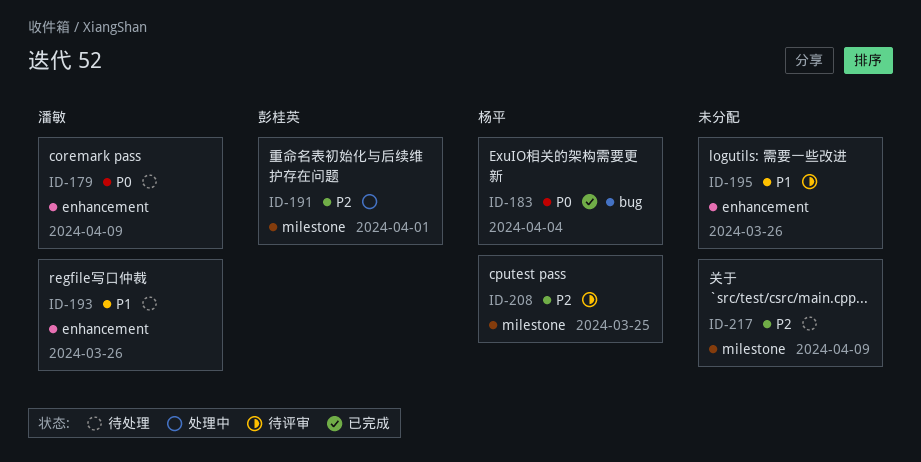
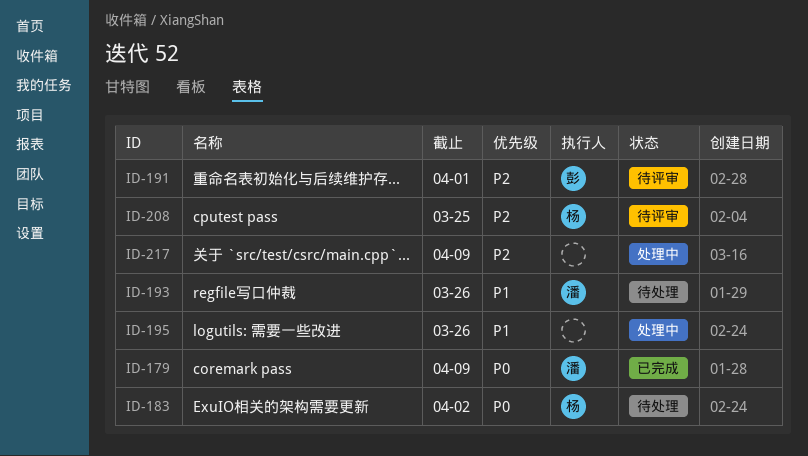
ID-179, status: 待处理 -> 已完成
ID-183, status: 已完成 -> 待处理
ID-183, due: Apr 4 -> Apr 2
ID-191, status: 处理中 -> 待评审
ID-195, status: 待评审 -> 处理中
ID-217, status: 待处理 -> 处理中

